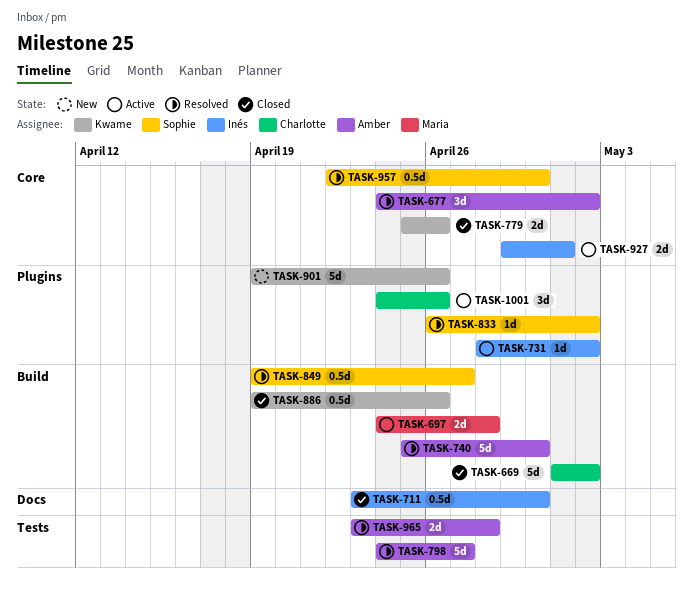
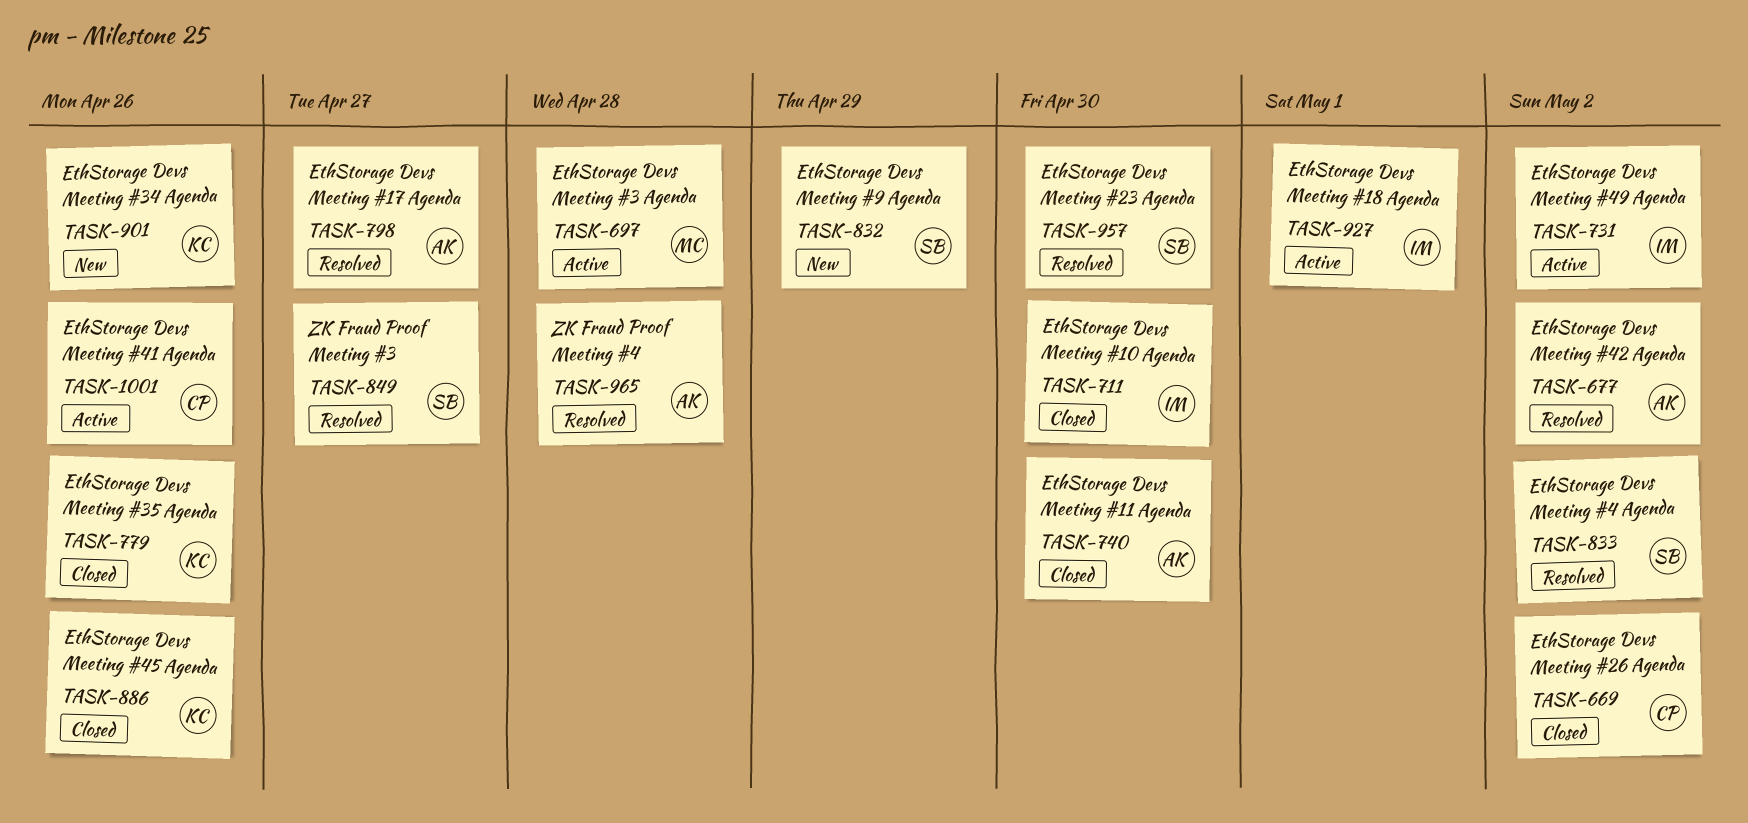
TASK-740, status: Resolved -> Closed
TASK-832: none -> present

